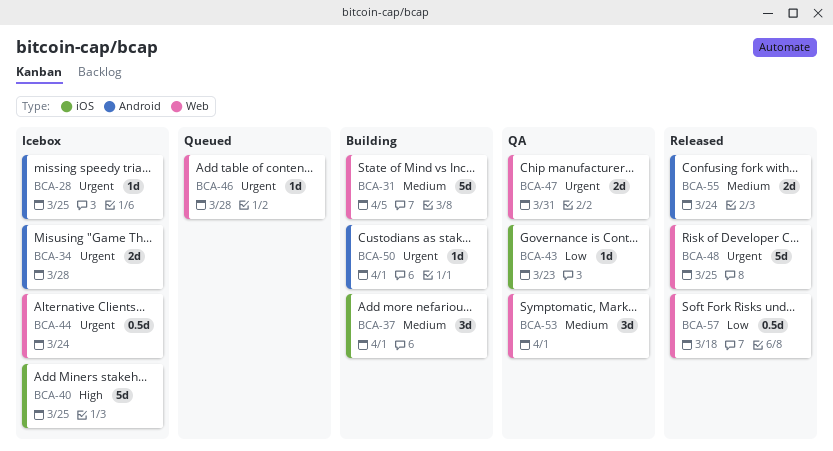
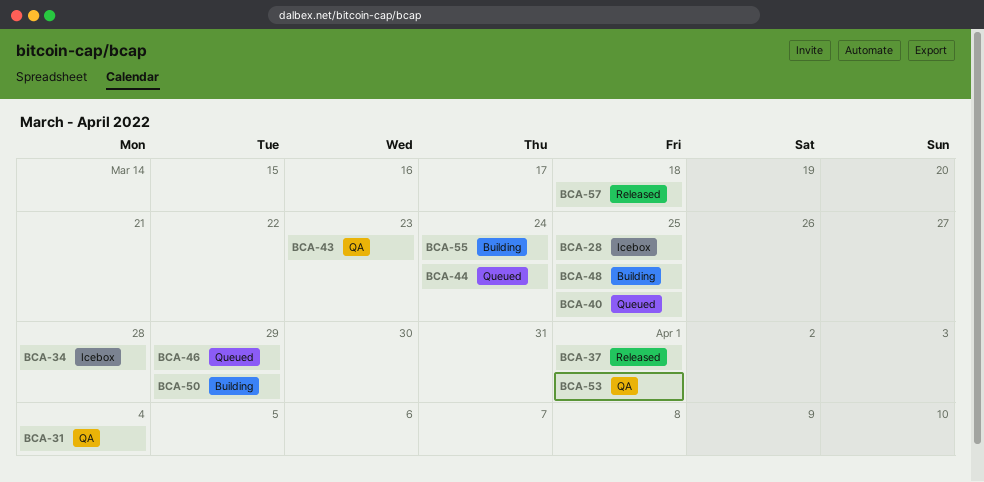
BCA-31, status: Building -> QA
BCA-31, due: Apr 5 -> Apr 4
BCA-37, status: Building -> Released
BCA-40, status: Icebox -> Queued
BCA-44, status: Icebox -> Queued
BCA-46, due: Mar 28 -> Mar 29
BCA-47: present -> none
BCA-48, status: Released -> Building
BCA-50, due: Apr 1 -> Mar 29
BCA-55, status: Released -> Building

